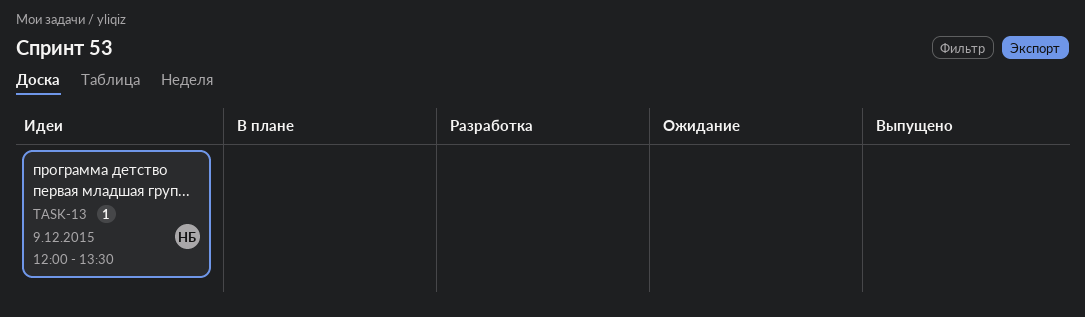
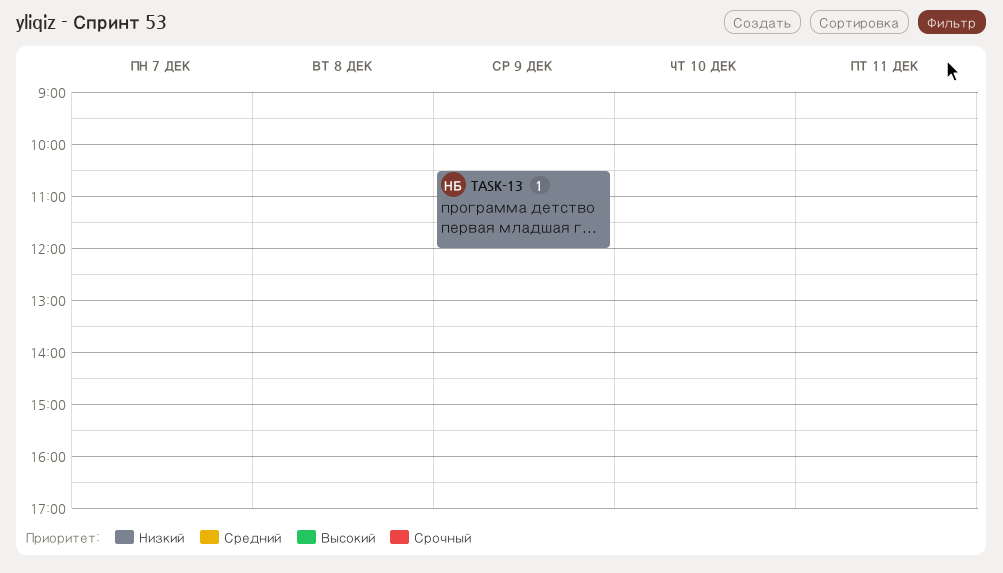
TASK-13, begins: 12:00 -> 10:30
TASK-13, ends: 13:30 -> 12:00

